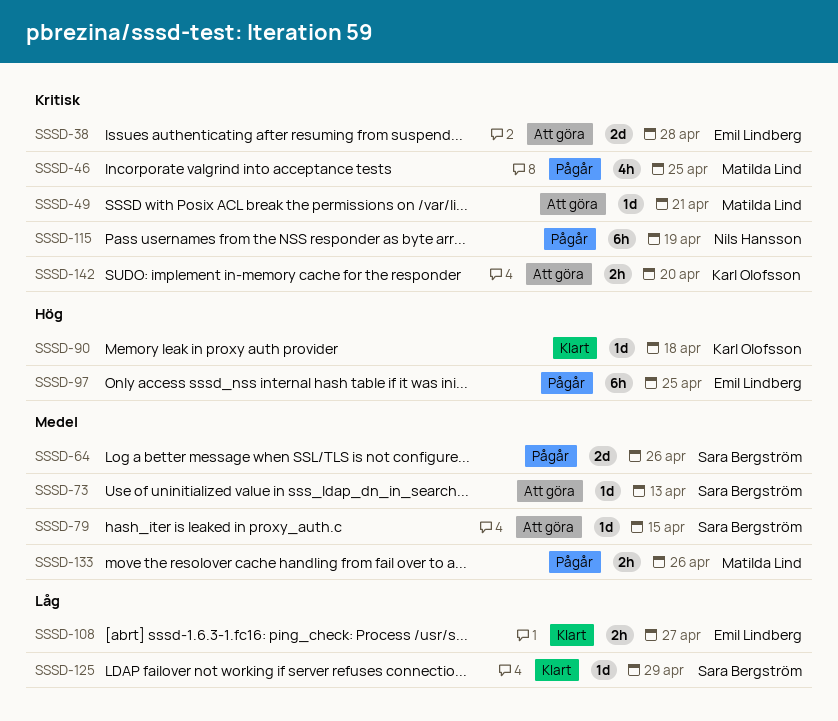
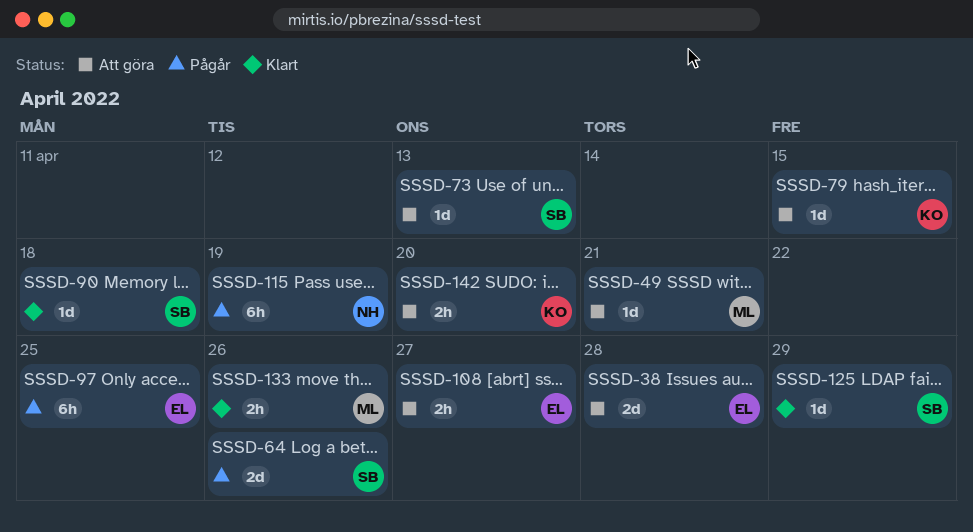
SSSD-46: present -> none
SSSD-79, owner: Sara Bergström -> Karl Olofsson
SSSD-90, owner: Karl Olofsson -> Sara Bergström
SSSD-108, status: Klart -> Att göra
SSSD-133, status: Pågår -> Klart

